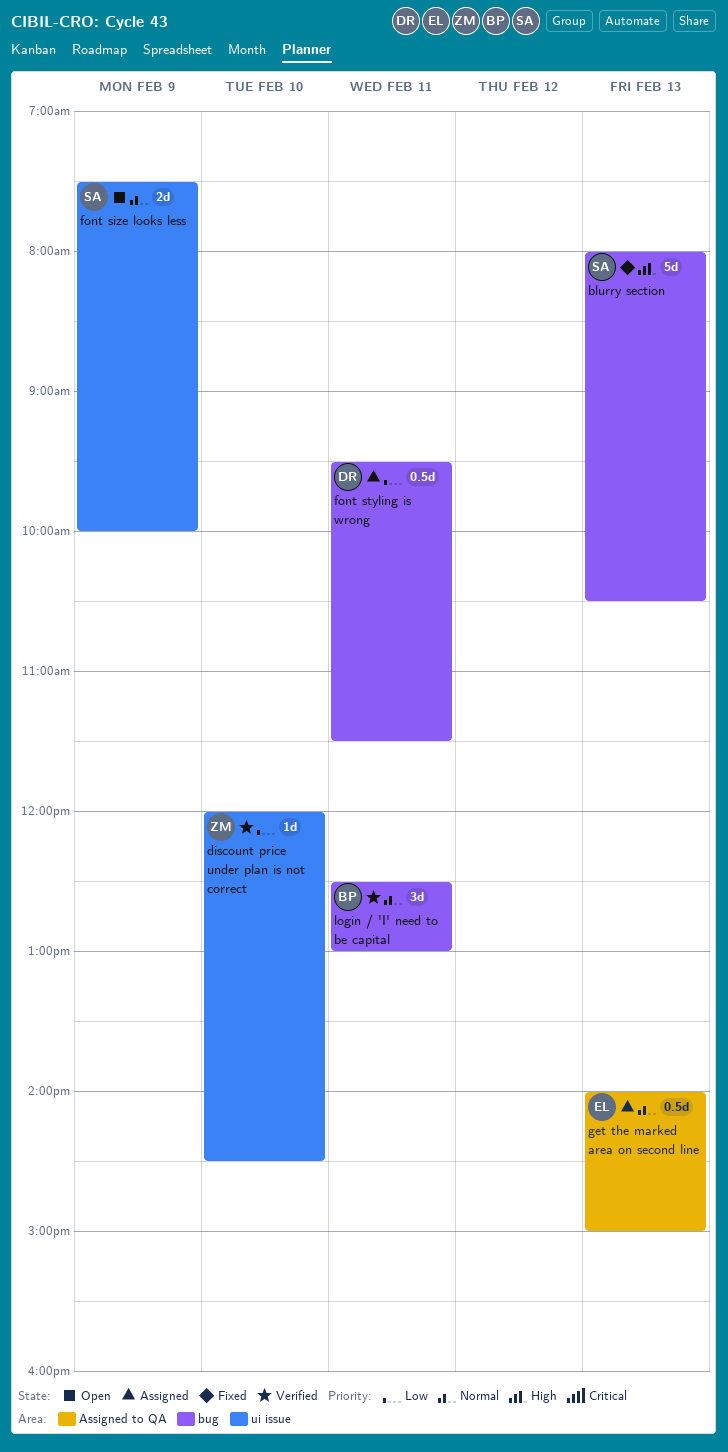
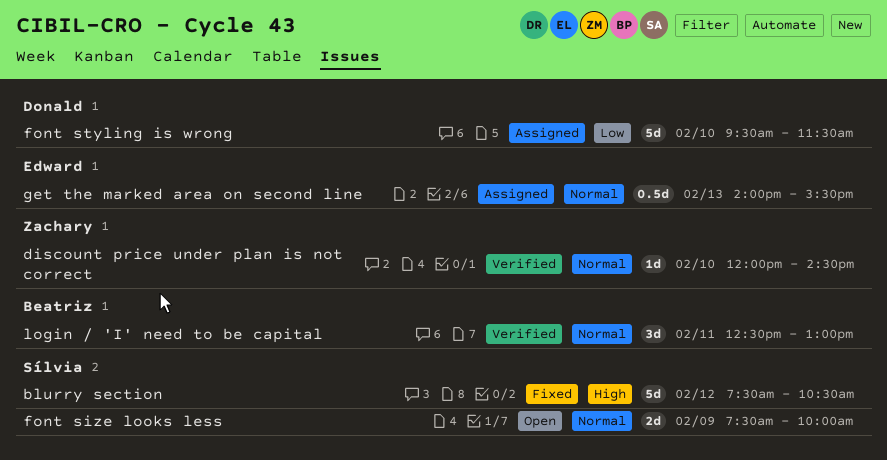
blurry section, day: Feb 13 -> Feb 12
blurry section, begins: 08:00 -> 07:30
discount price under plan is not correct, priority: Low -> Normal
font styling is wrong, estimate: 0.5d -> 5d
font styling is wrong, day: Feb 11 -> Feb 10
get the marked area on second line, ends: 15:00 -> 15:30

